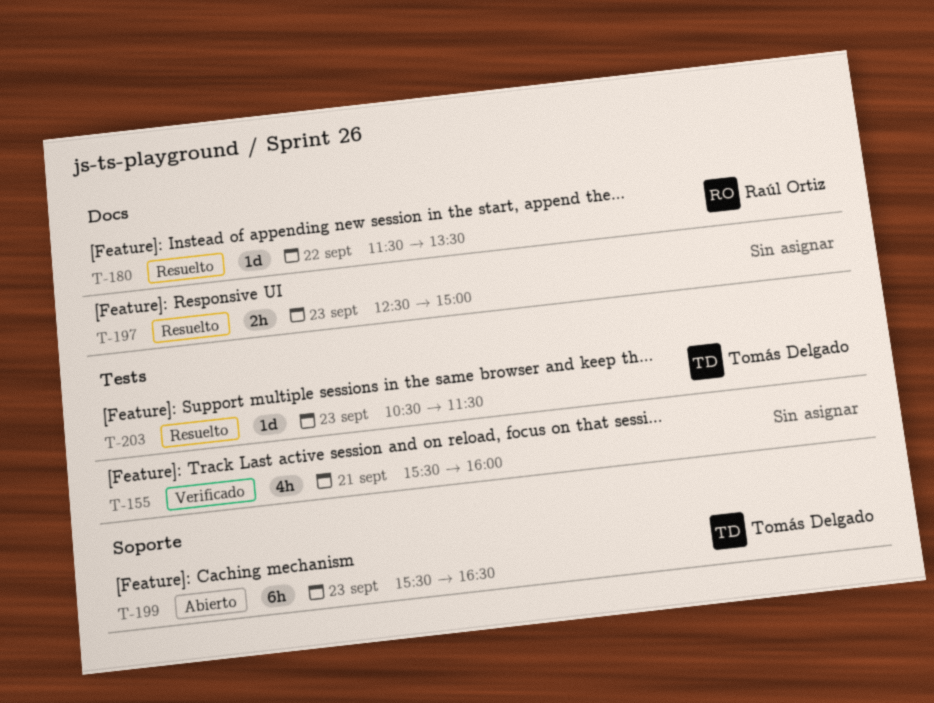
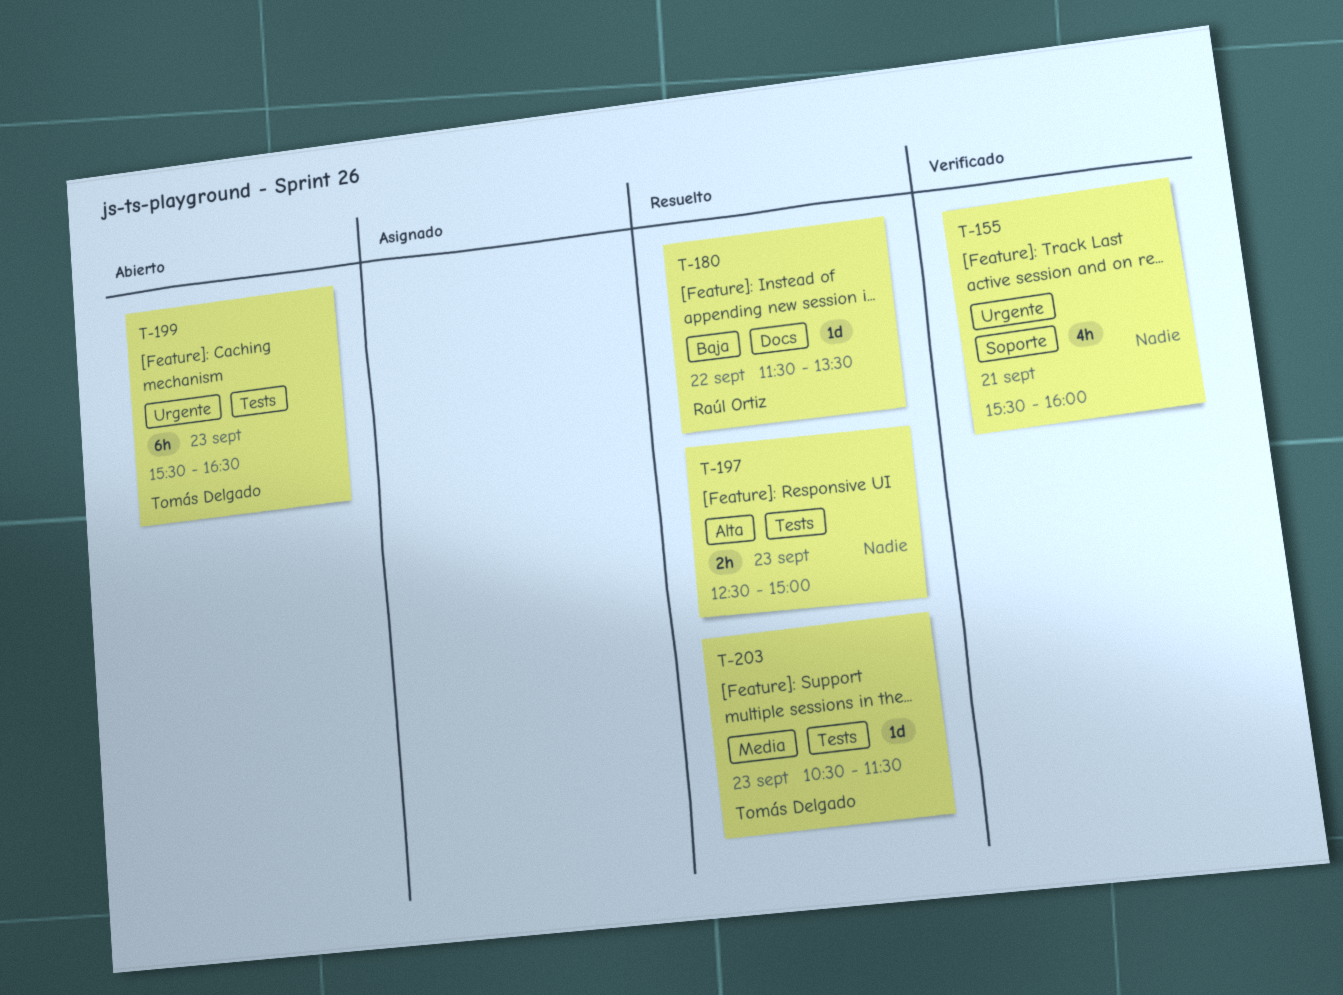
T-155, label: Tests -> Soporte
T-197, label: Docs -> Tests
T-199, label: Soporte -> Tests

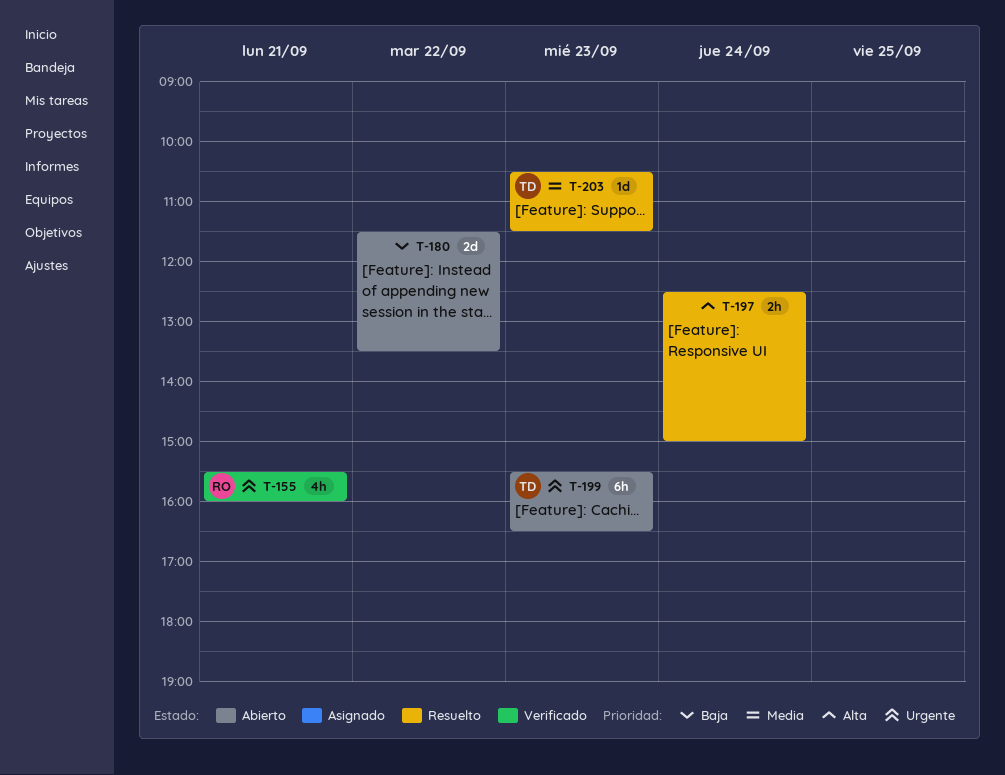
T-155, owner: none -> Raúl Ortiz
T-180, status: Resuelto -> Abierto
T-180, owner: Raúl Ortiz -> none
T-180, estimate: 1d -> 2d
T-197, day: Sep 23 -> Sep 24

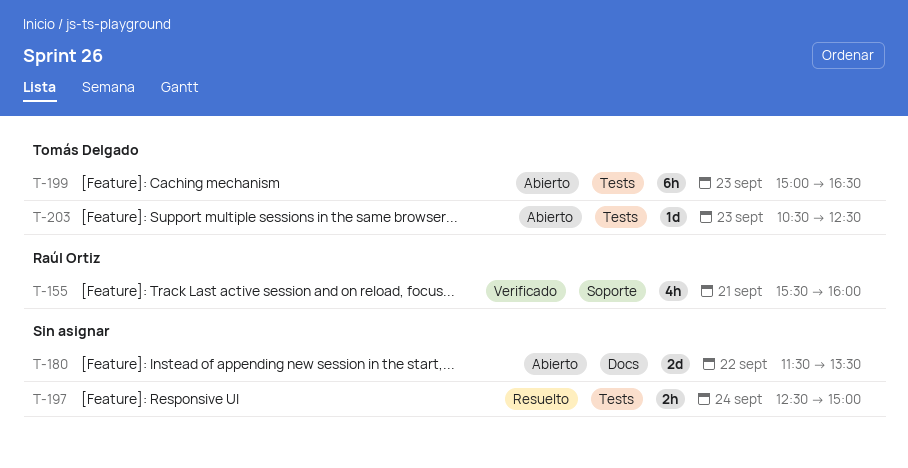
T-199, begins: 15:30 -> 15:00
T-203, status: Resuelto -> Abierto
T-203, ends: 11:30 -> 12:30

